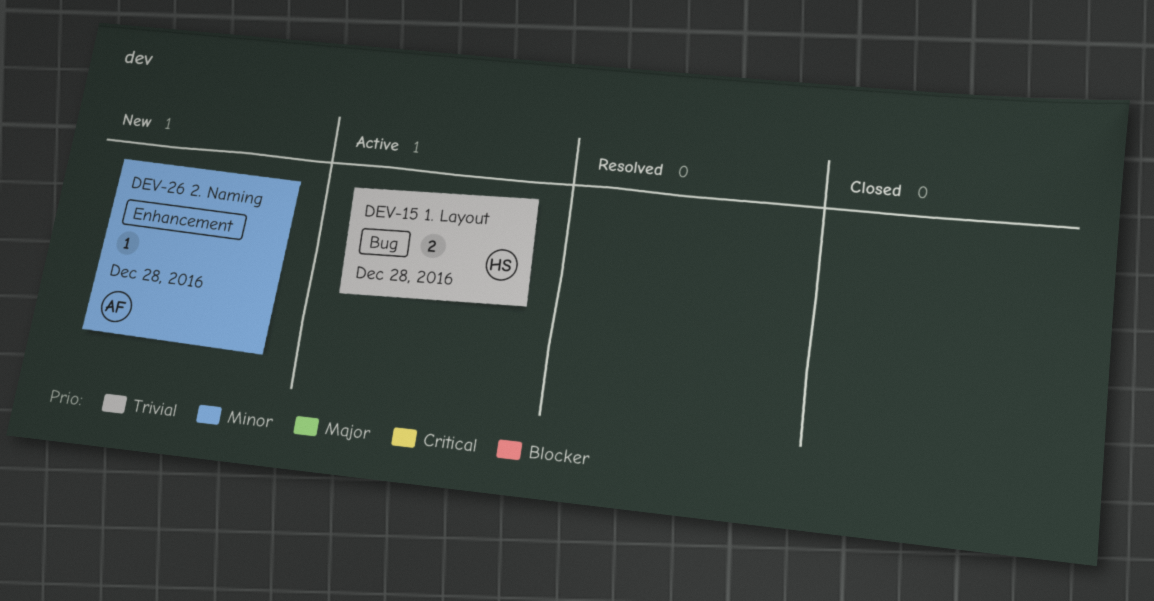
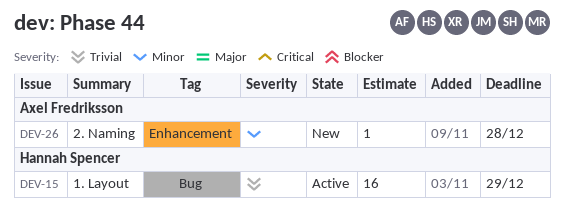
DEV-15, estimate: 2 -> 16
DEV-15, due: Dec 28 -> Dec 29

